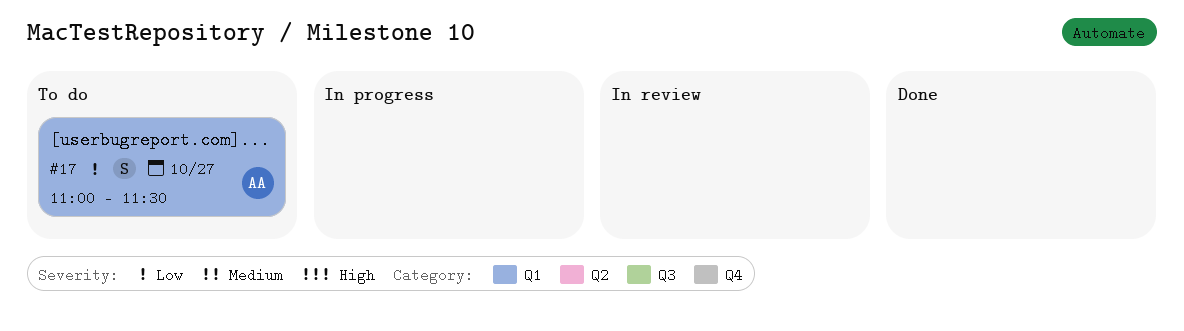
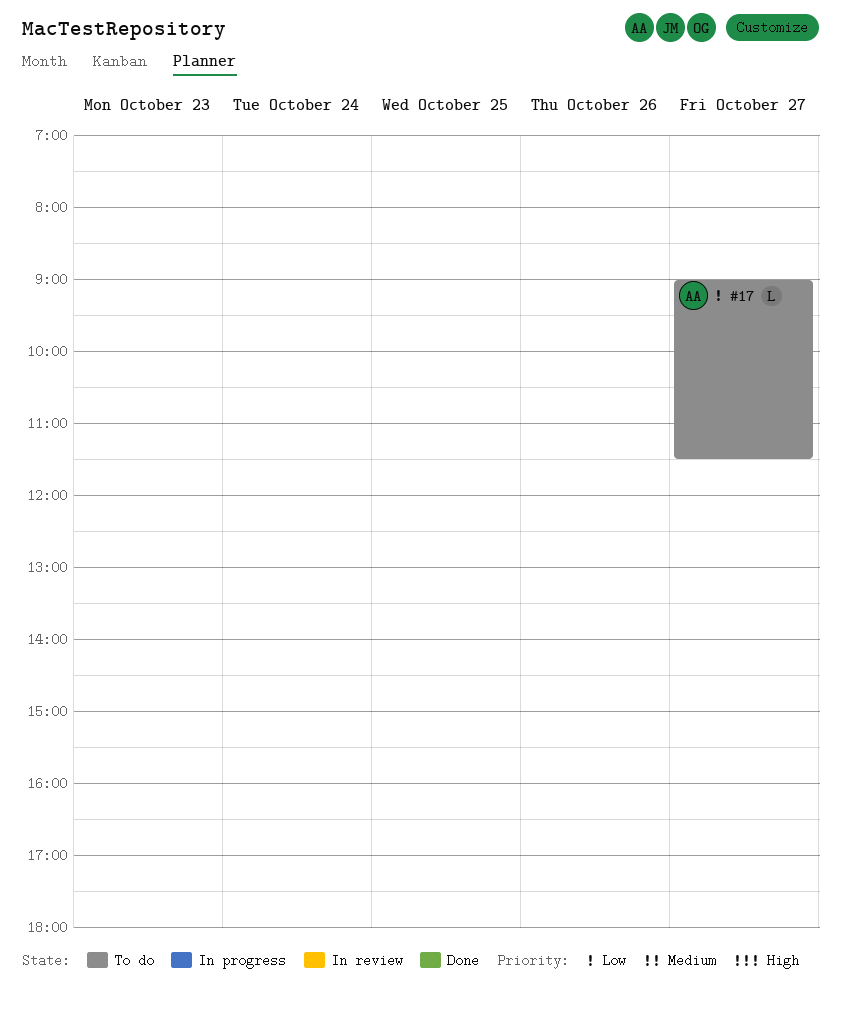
#17, estimate: S -> L
#17, begins: 11:00 -> 09:00

